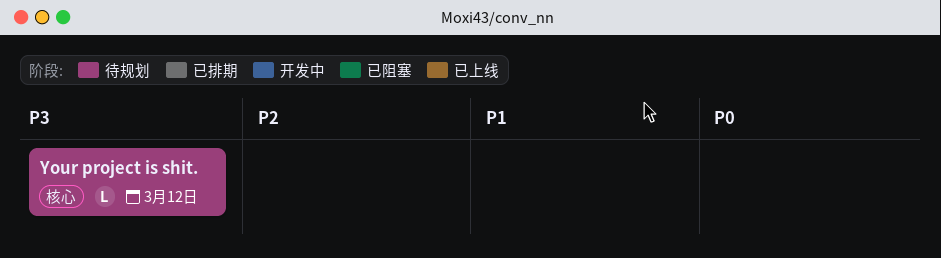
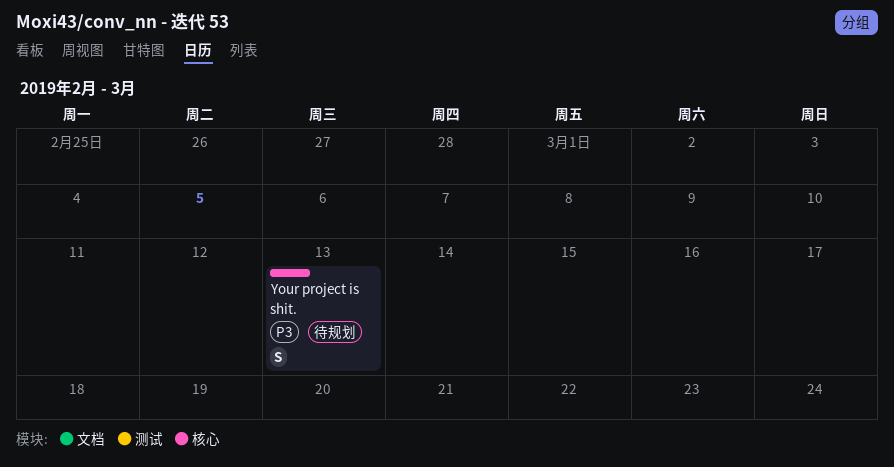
Your project is shit., estimate: L -> S
Your project is shit., due: Mar 12 -> Mar 13

